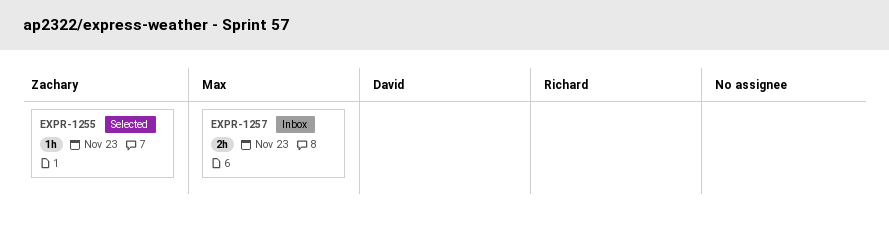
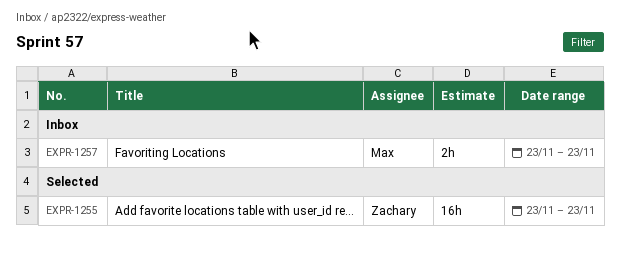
EXPR-1255, estimate: 1h -> 16h

